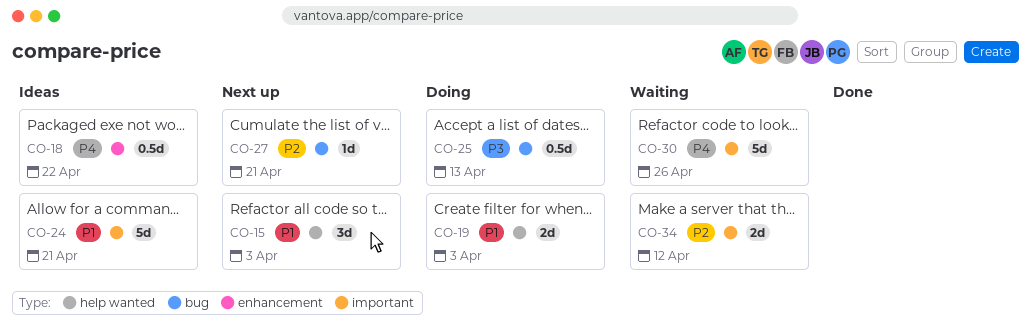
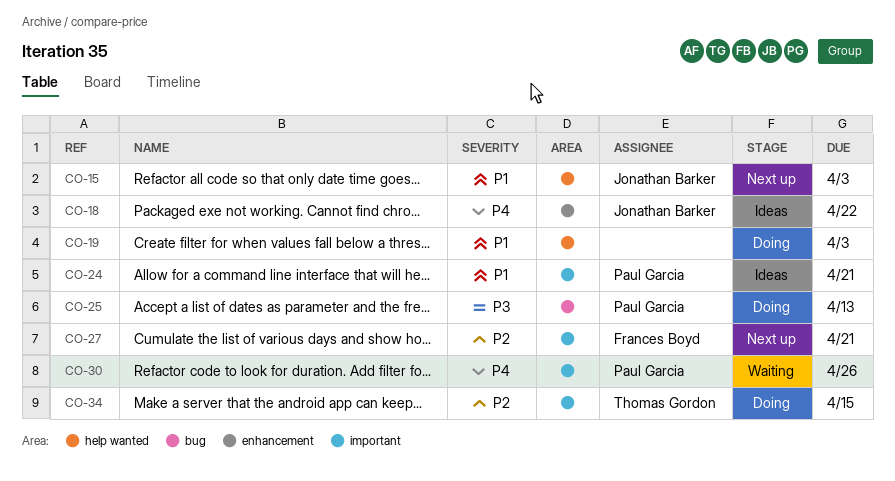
CO-27, label: bug -> important
CO-34, status: Waiting -> Doing
CO-34, due: Apr 12 -> Apr 15

